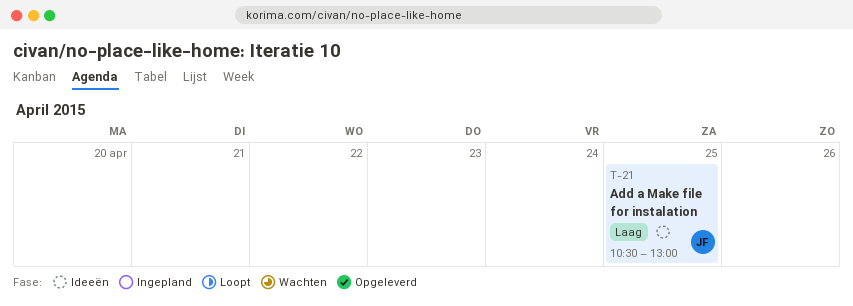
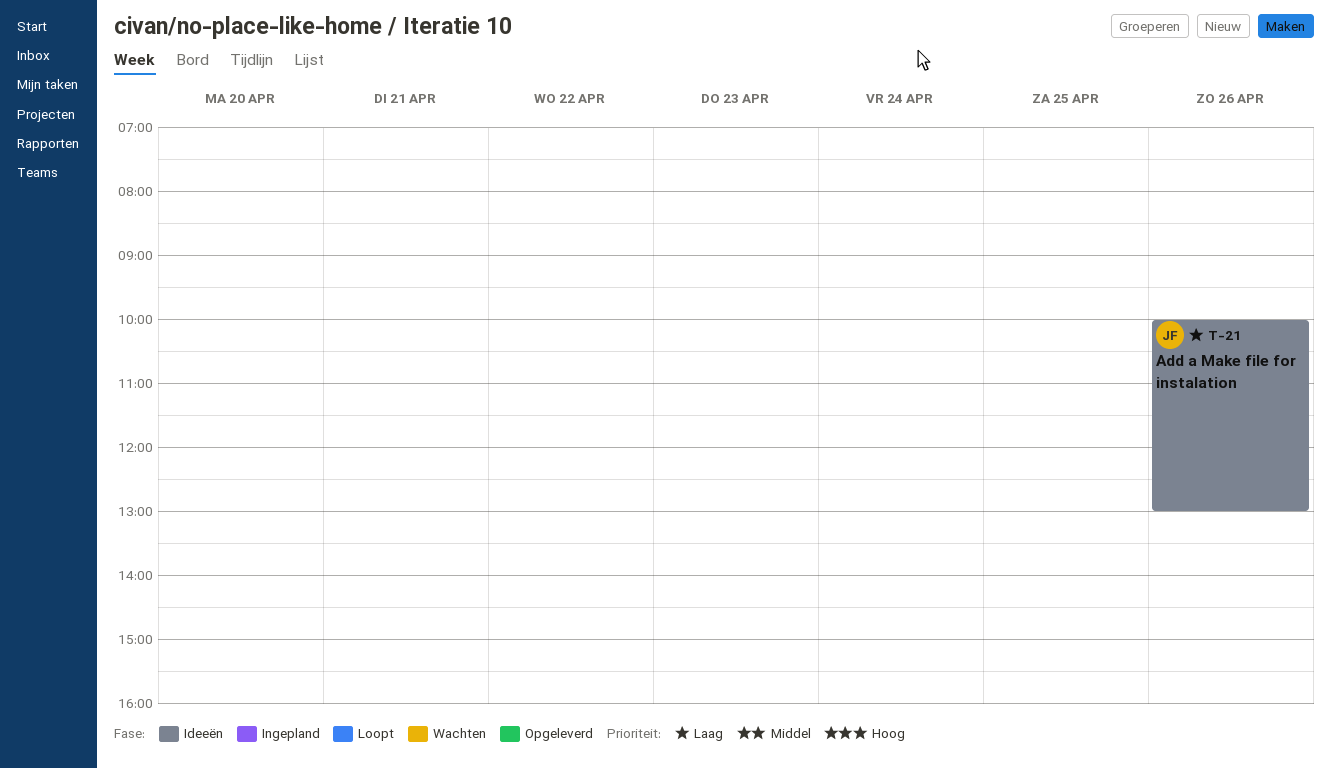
T-21, day: Apr 25 -> Apr 26
T-21, begins: 10:30 -> 10:00

